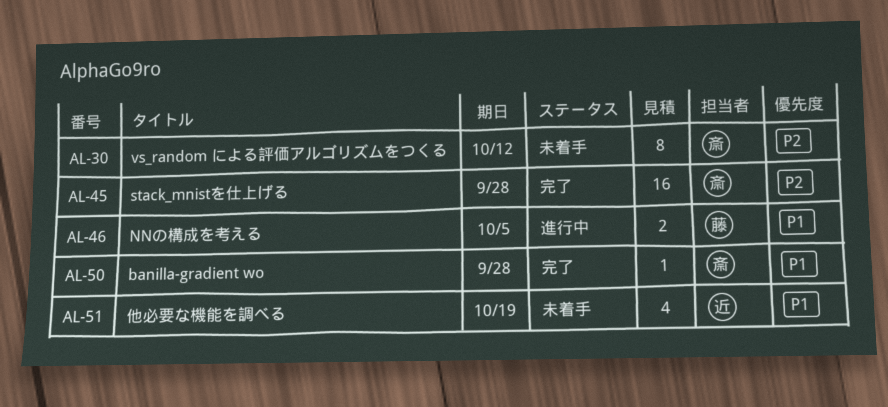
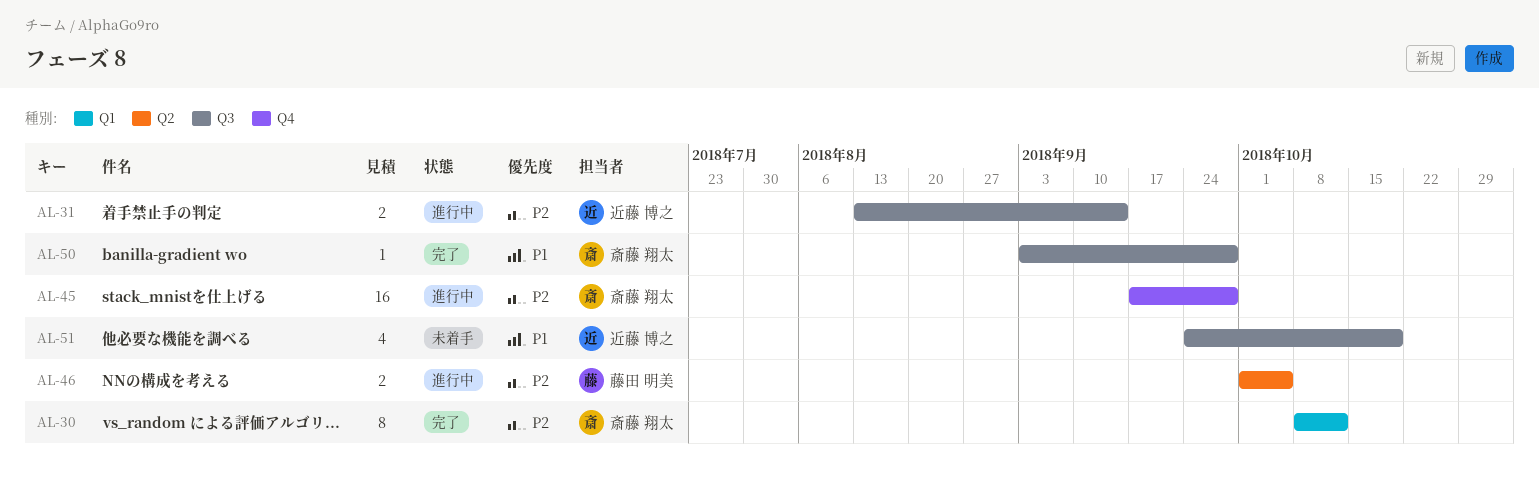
AL-30, status: 未着手 -> 完了
AL-31: none -> present
AL-45, status: 完了 -> 進行中
AL-46, priority: P1 -> P2

